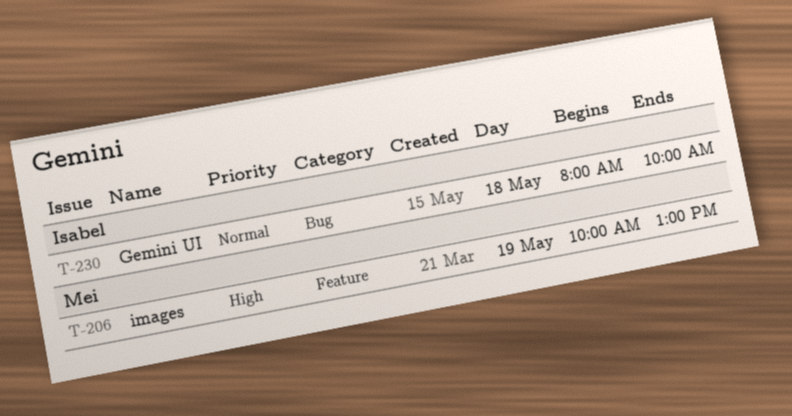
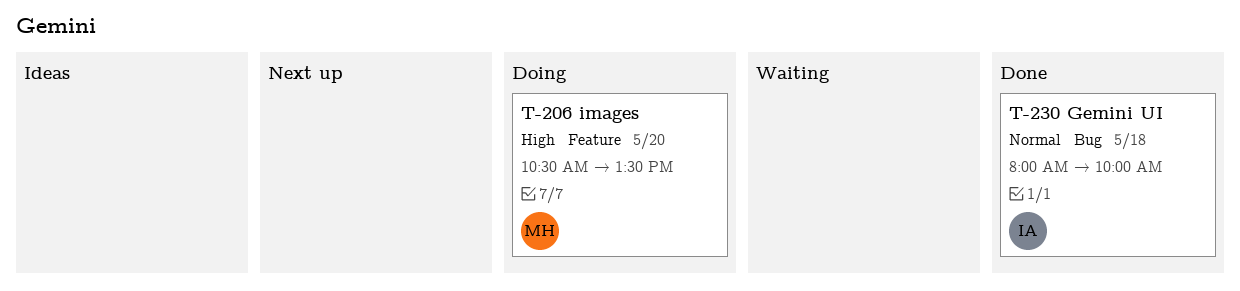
T-206, day: May 19 -> May 20
T-206, begins: 10:00 -> 10:30
T-206, ends: 13:00 -> 13:30

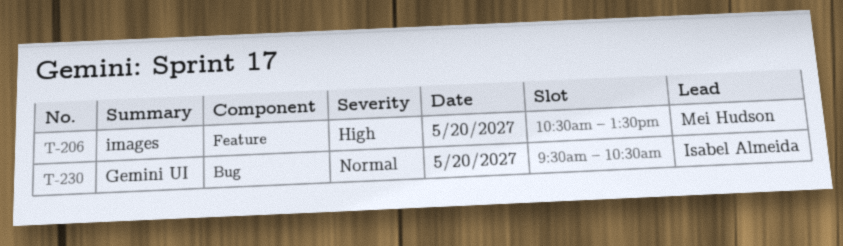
T-230, day: May 18 -> May 20
T-230, begins: 08:00 -> 09:30
T-230, ends: 10:00 -> 10:30

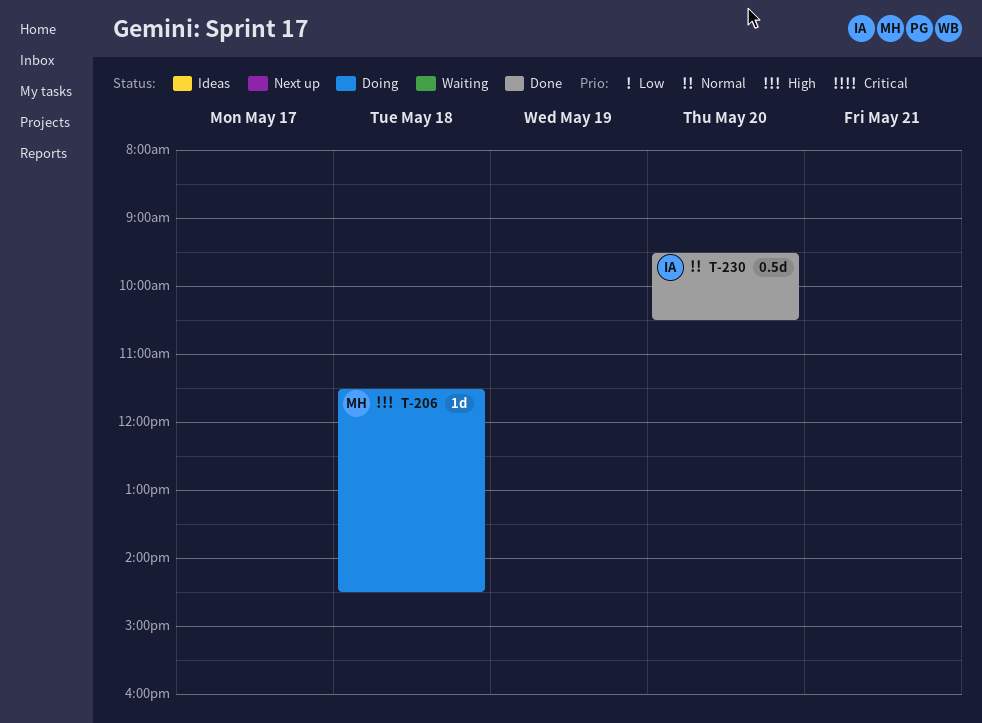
T-206, day: May 20 -> May 18
T-206, begins: 10:30 -> 11:30
T-206, ends: 13:30 -> 14:30

